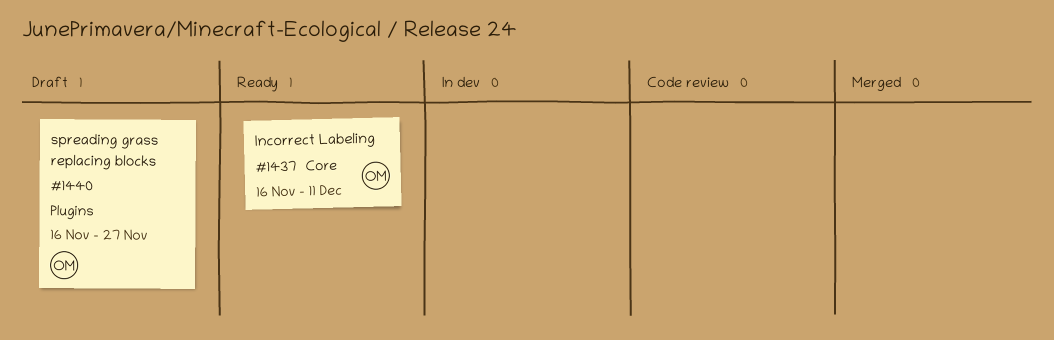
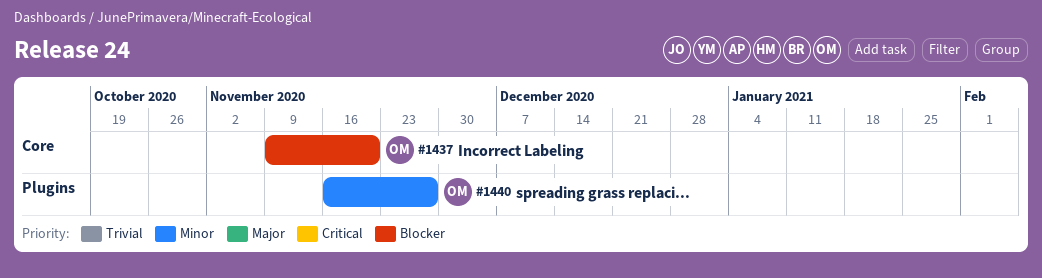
#1437, start: Nov 16 -> Nov 9
#1437, due: Dec 11 -> Nov 20

